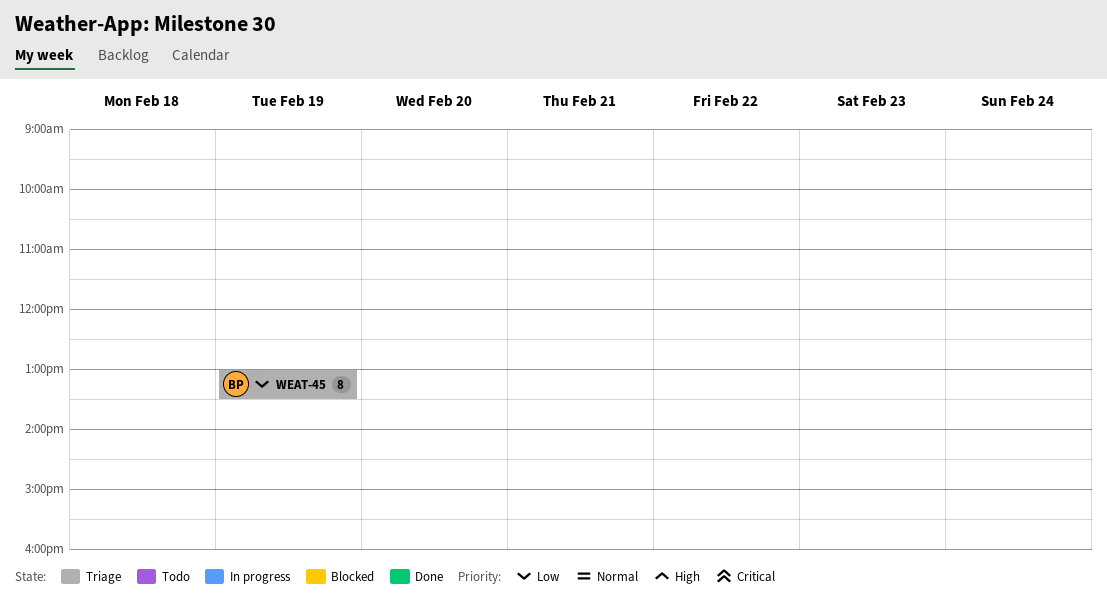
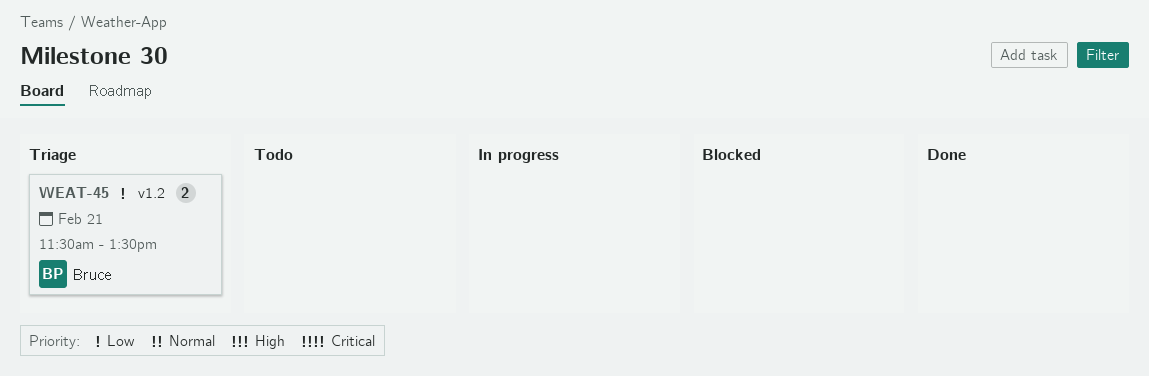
WEAT-45, estimate: 8 -> 2
WEAT-45, day: Feb 19 -> Feb 21
WEAT-45, begins: 13:00 -> 11:30

